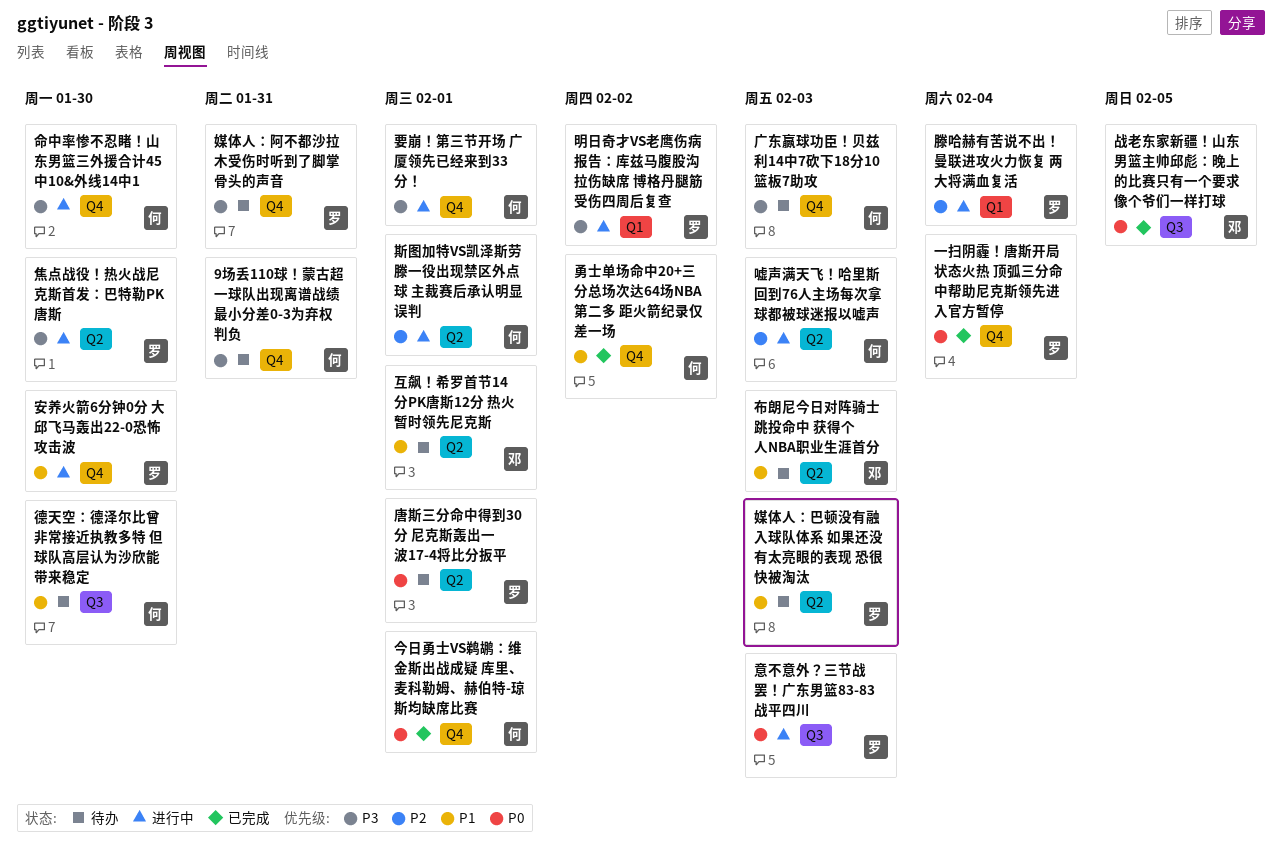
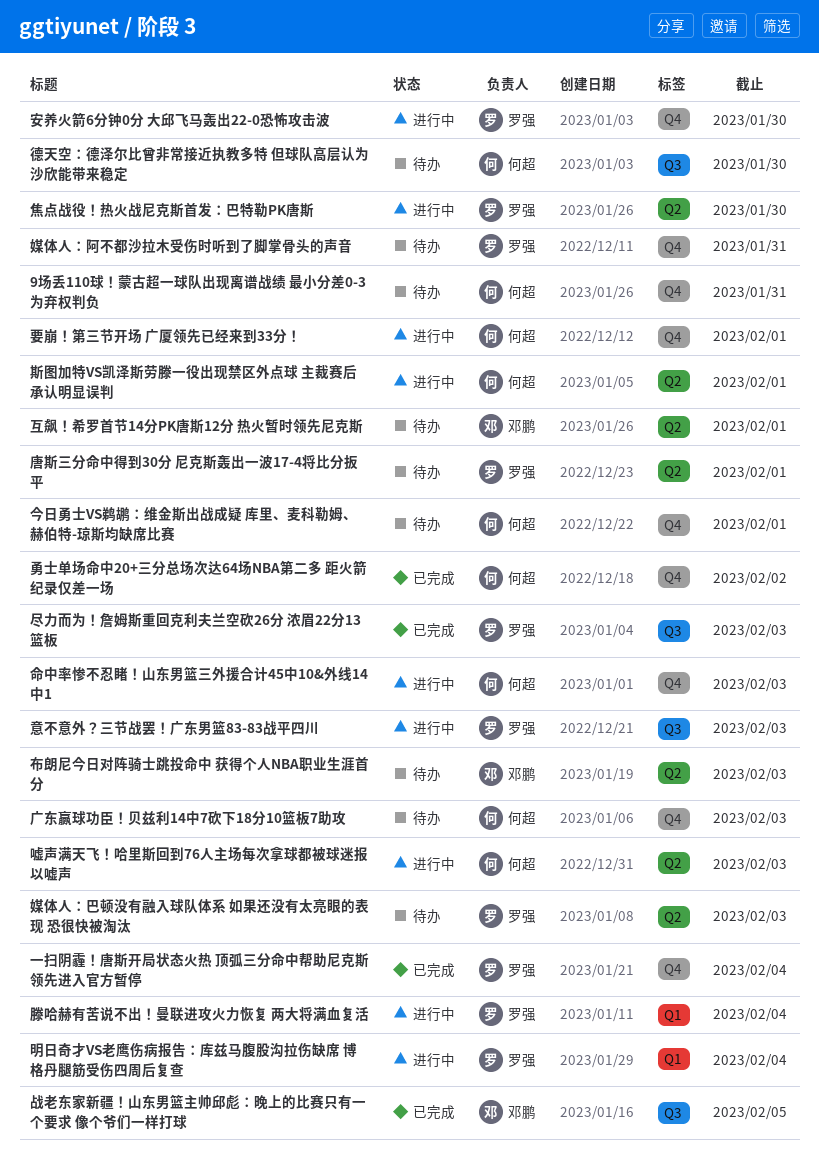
今日勇士VS鹈鹕：维金斯出战成疑 库里、麦科勒姆、赫伯特-琼斯均缺席比赛, status: 已完成 -> 待办
命中率惨不忍睹！山东男篮三外援合计45中10&外线14中1, due: Jan 30 -> Feb 3
尽力而为！詹姆斯重回克利夫兰空砍26分 浓眉22分13篮板: none -> present
明日奇才VS老鹰伤病报告：库兹马腹股沟拉伤缺席 博格丹腿筋受伤四周后复查, due: Feb 2 -> Feb 4

